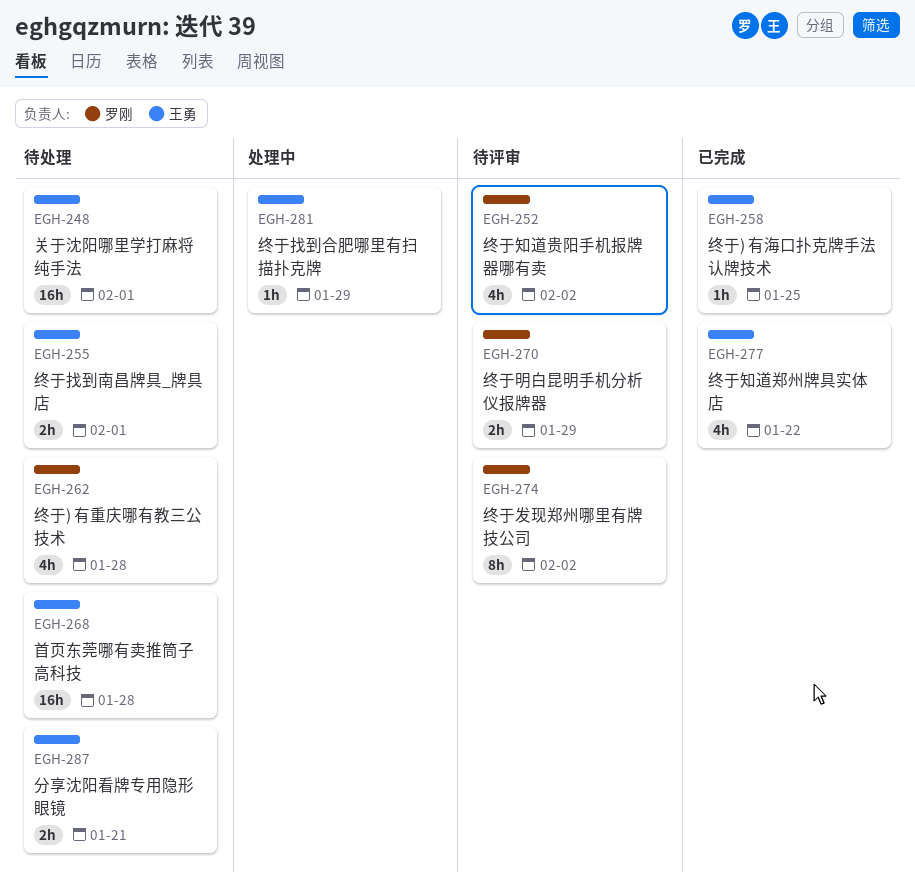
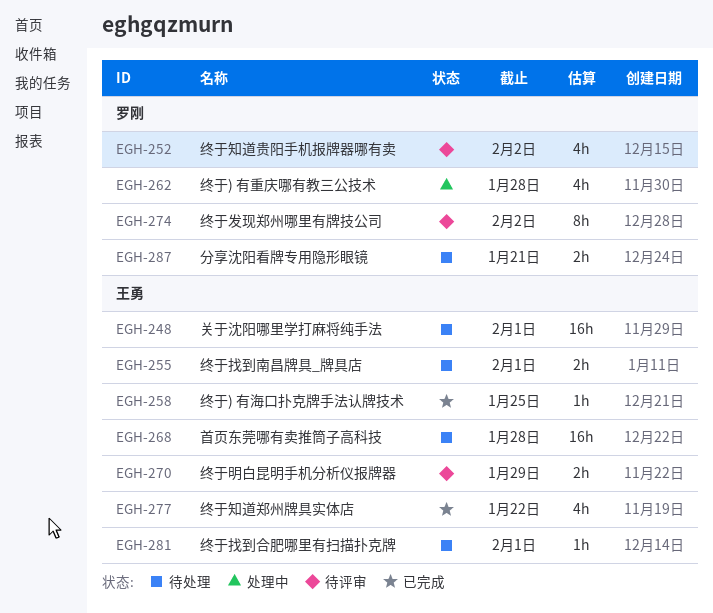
EGH-262, status: 待处理 -> 处理中
EGH-270, owner: 罗刚 -> 王勇
EGH-281, status: 处理中 -> 待处理
EGH-281, due: Jan 29 -> Feb 1
EGH-287, owner: 王勇 -> 罗刚

